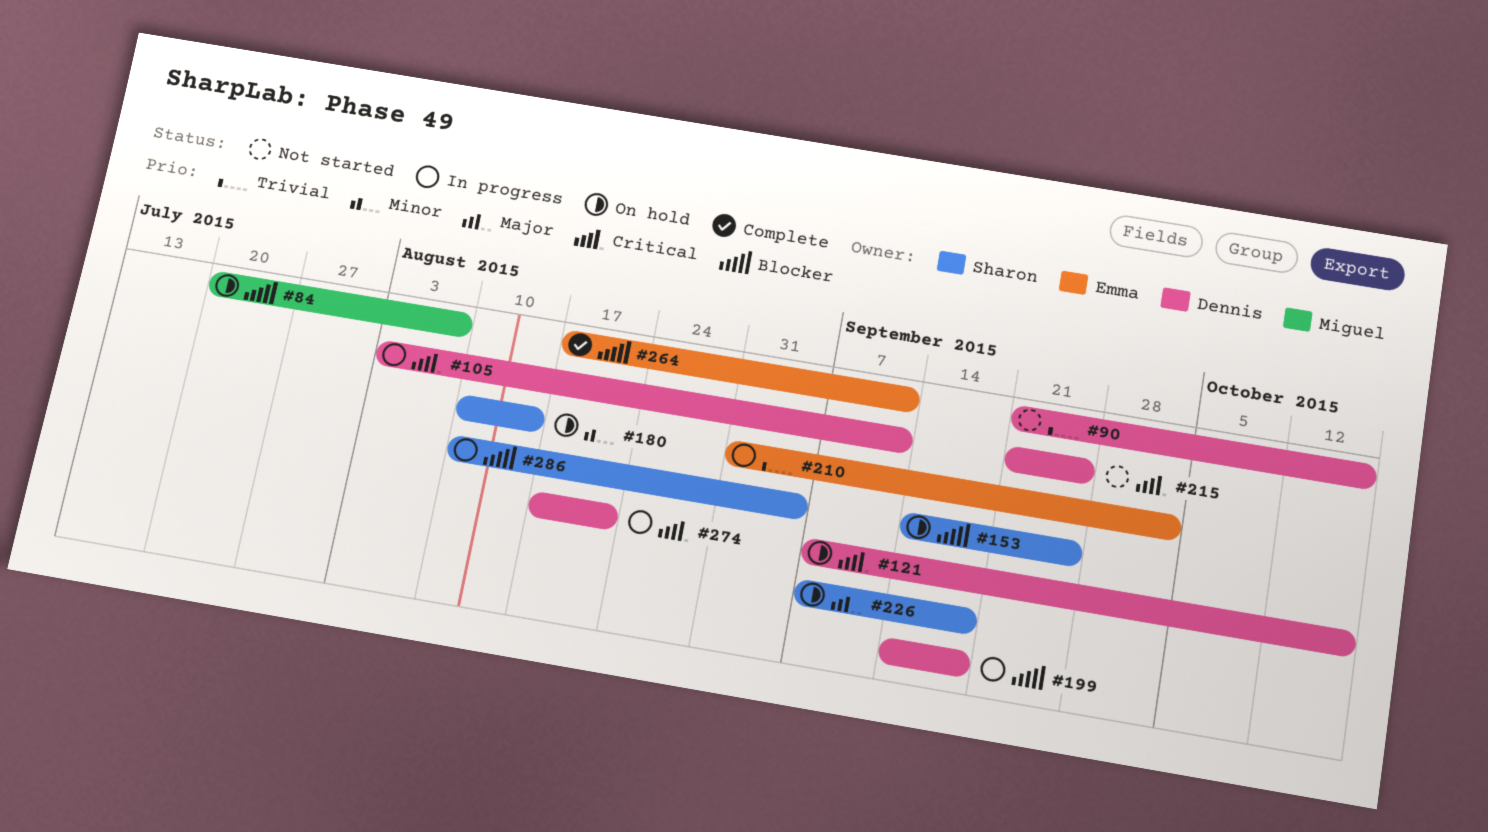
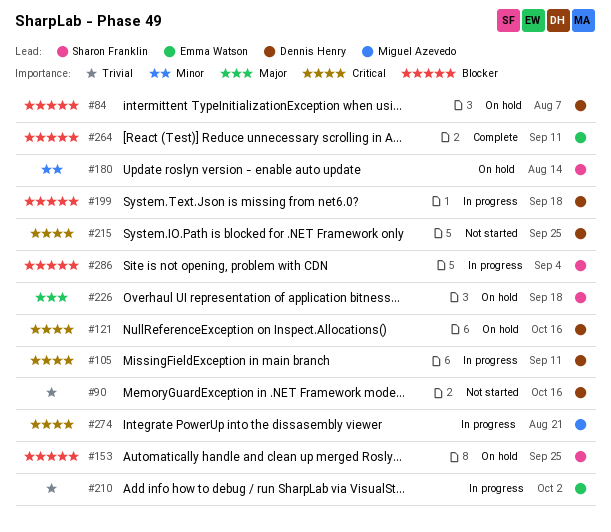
#84, owner: Miguel Azevedo -> Dennis Henry
#274, owner: Dennis Henry -> Miguel Azevedo

